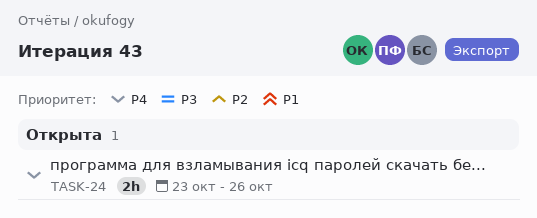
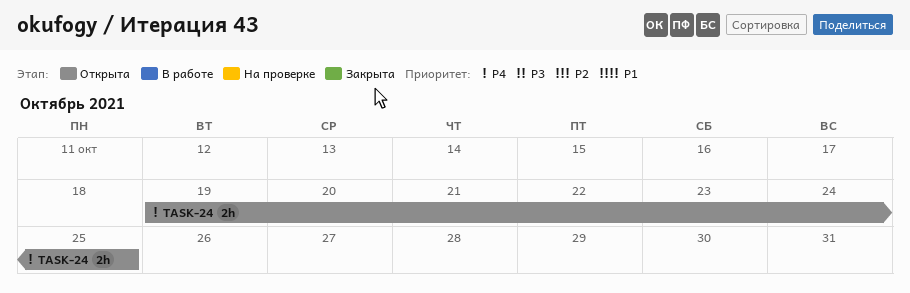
TASK-24, start: Oct 23 -> Oct 19
TASK-24, due: Oct 26 -> Oct 25

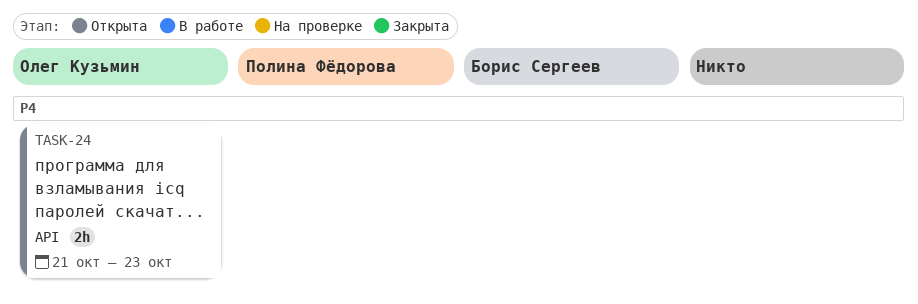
TASK-24, start: Oct 19 -> Oct 21
TASK-24, due: Oct 25 -> Oct 23

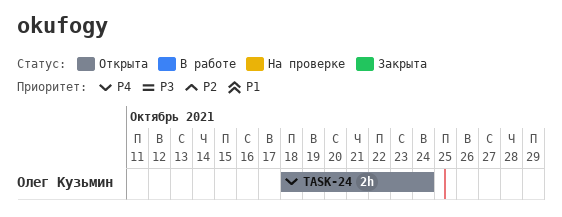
TASK-24, start: Oct 21 -> Oct 18
TASK-24, due: Oct 23 -> Oct 24

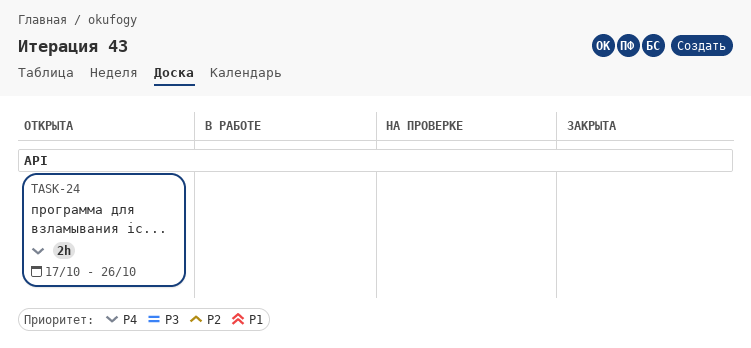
TASK-24, start: Oct 18 -> Oct 17
TASK-24, due: Oct 24 -> Oct 26

